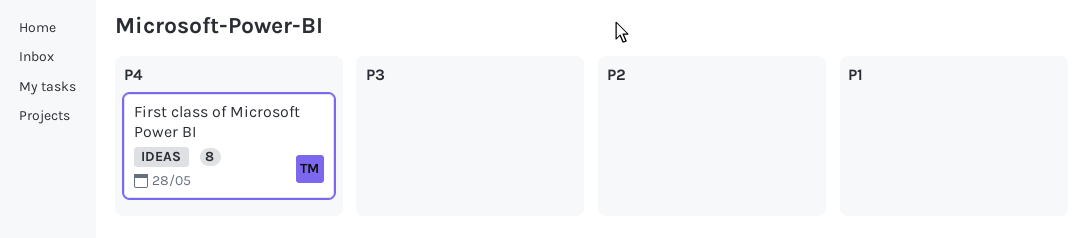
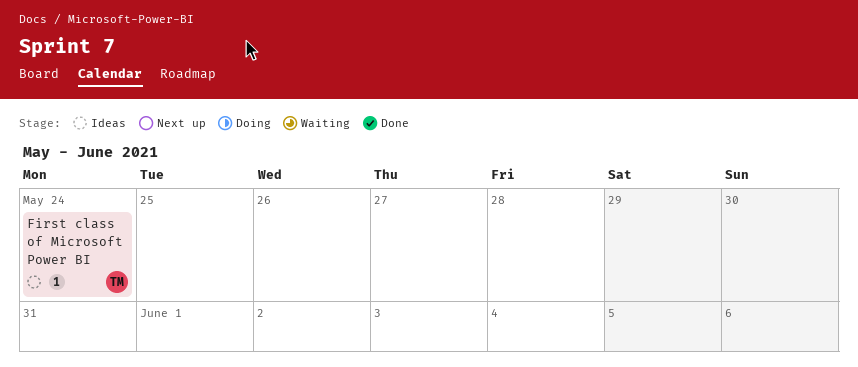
First class of Microsoft Power BI, estimate: 8 -> 1
First class of Microsoft Power BI, due: May 28 -> May 24

